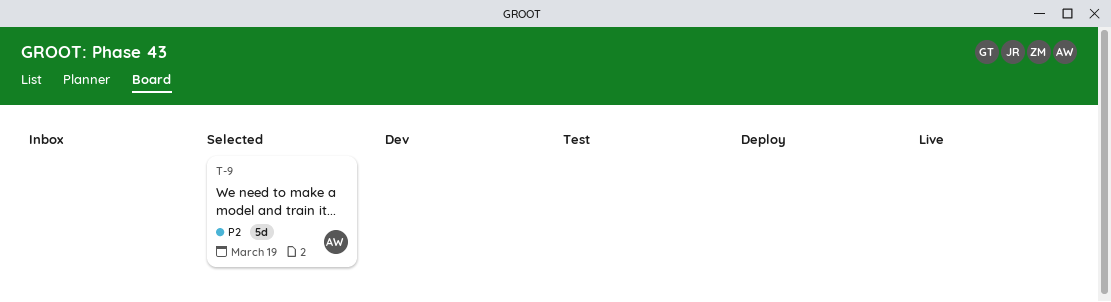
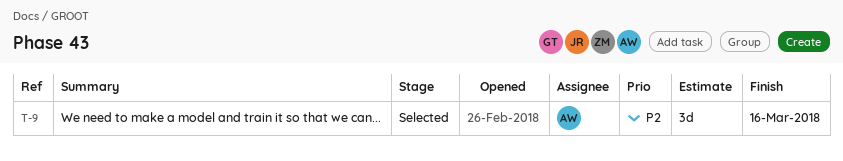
T-9, estimate: 5d -> 3d
T-9, due: Mar 19 -> Mar 16

